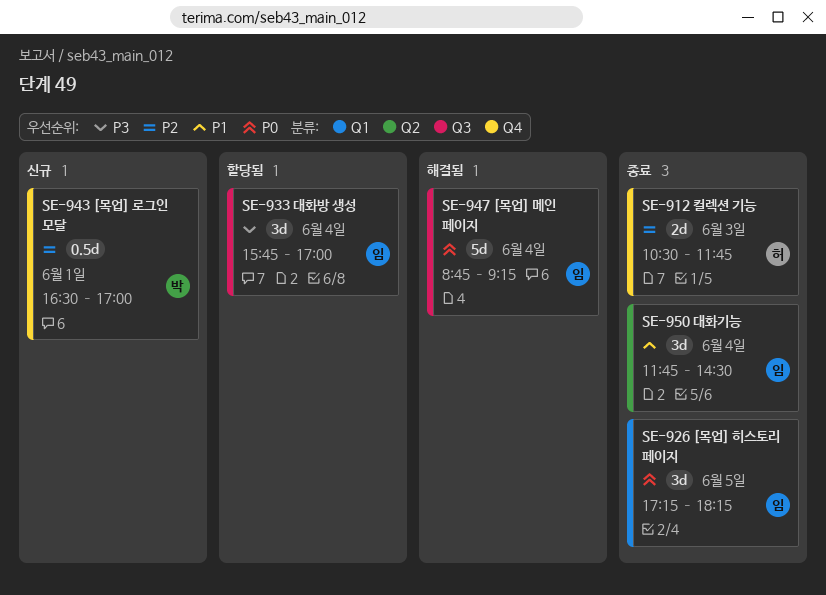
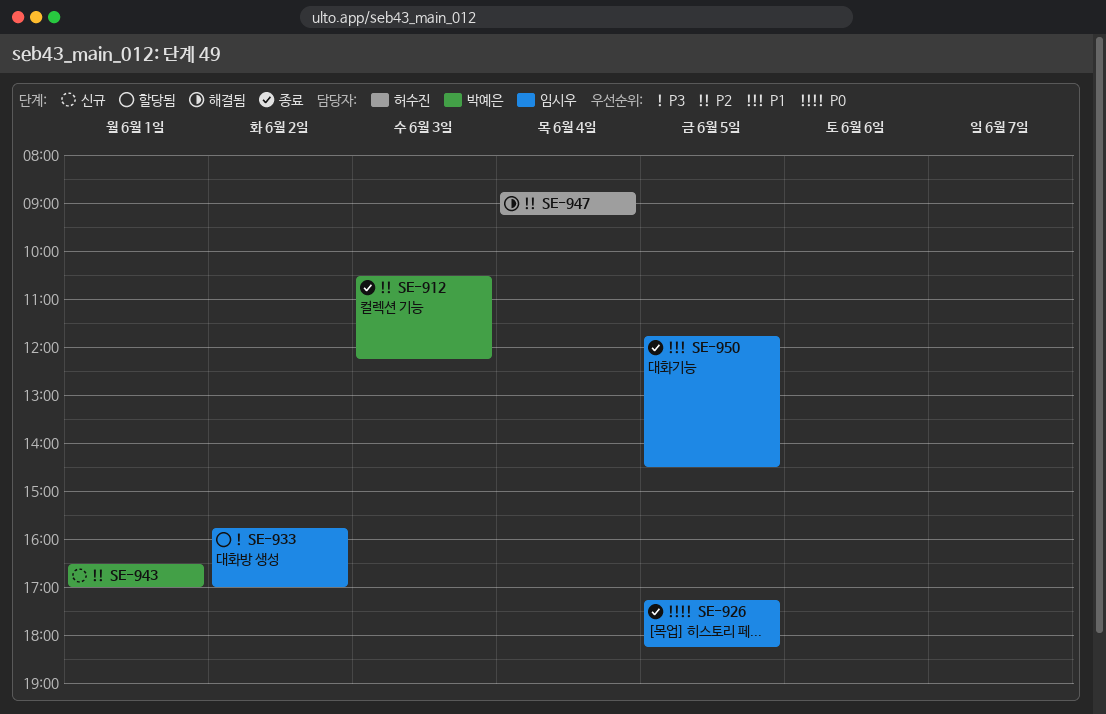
SE-912, owner: 허수진 -> 박예은
SE-912, ends: 11:45 -> 12:15
SE-933, day: Jun 4 -> Jun 2
SE-947, owner: 임시우 -> 허수진
SE-947, priority: P0 -> P2
SE-950, day: Jun 4 -> Jun 5

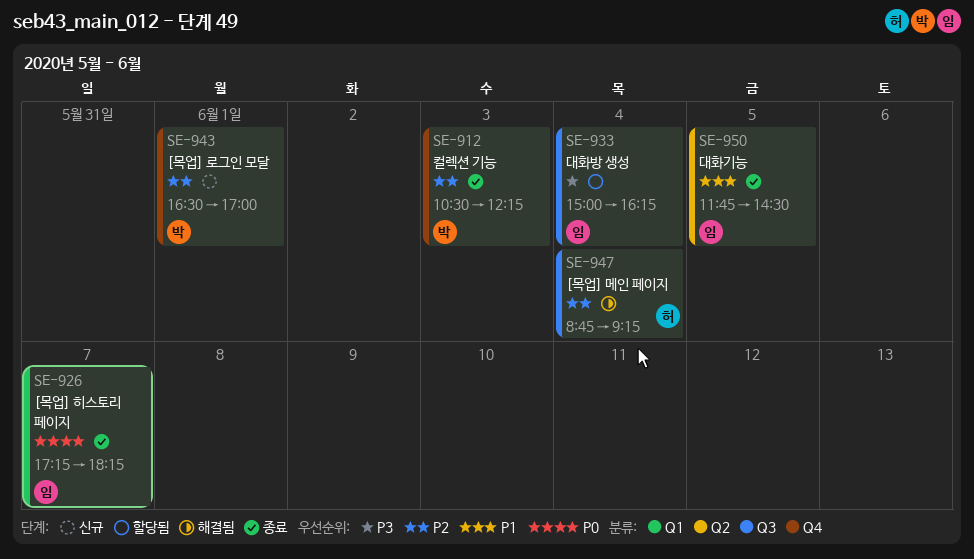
SE-926, day: Jun 5 -> Jun 7
SE-933, day: Jun 2 -> Jun 4
SE-933, begins: 15:45 -> 15:00
SE-933, ends: 17:00 -> 16:15

